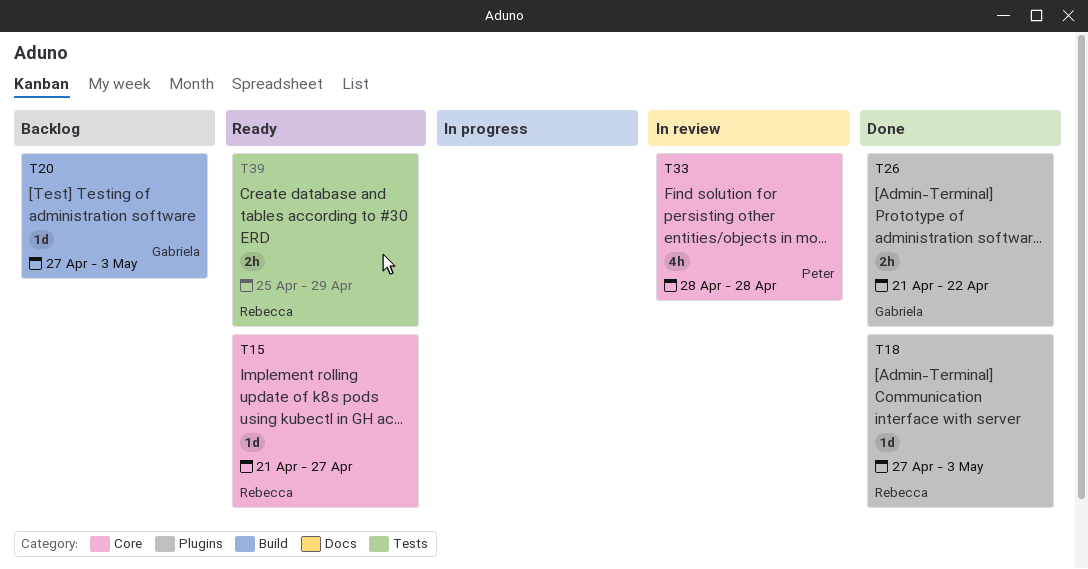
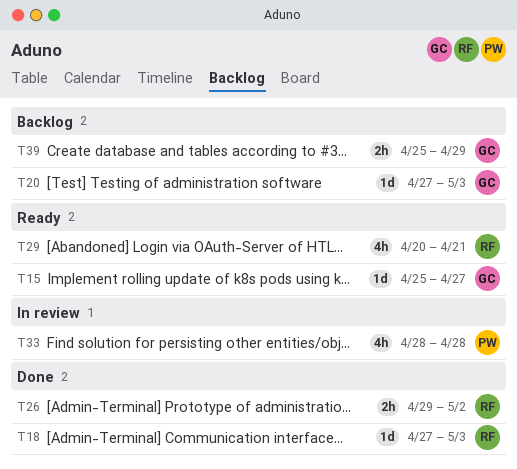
T15, owner: Rebecca -> Gabriela
T15, start: Apr 21 -> Apr 25
T26, owner: Gabriela -> Rebecca
T26, start: Apr 21 -> Apr 29
T26, due: Apr 22 -> May 2
T29: none -> present
T39, status: Ready -> Backlog
T39, owner: Rebecca -> Gabriela

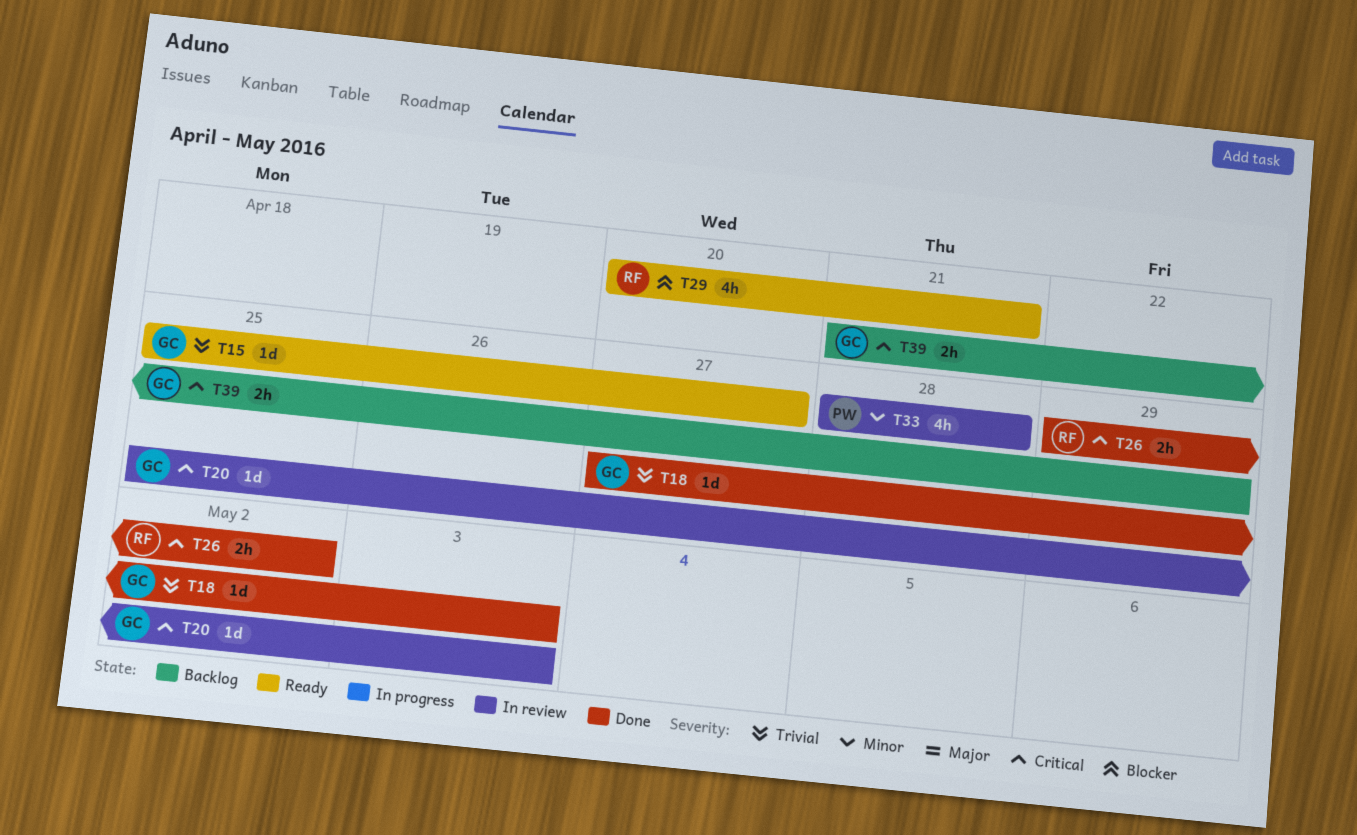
T18, owner: RF -> GC
T20, status: Backlog -> In review
T20, start: Apr 27 -> Apr 25
T39, start: Apr 25 -> Apr 21

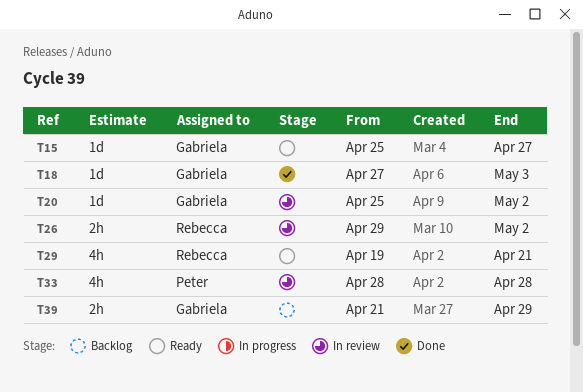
T20, due: May 3 -> May 2
T26, status: Done -> In review
T29, start: Apr 20 -> Apr 19

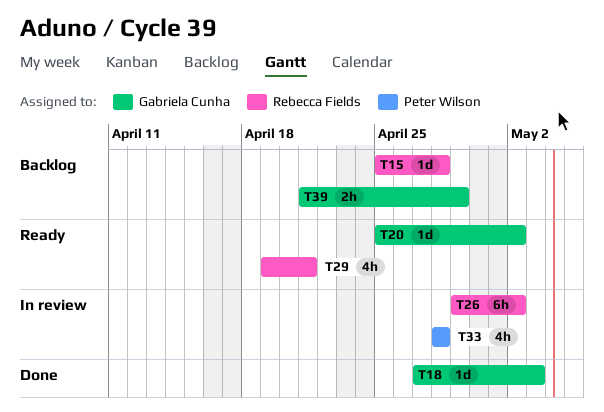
T15, status: Ready -> Backlog
T15, owner: Gabriela Cunha -> Rebecca Fields
T15, due: Apr 27 -> Apr 28
T20, status: In review -> Ready
T26, estimate: 2h -> 6h

